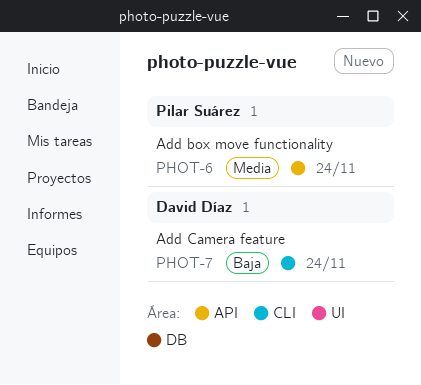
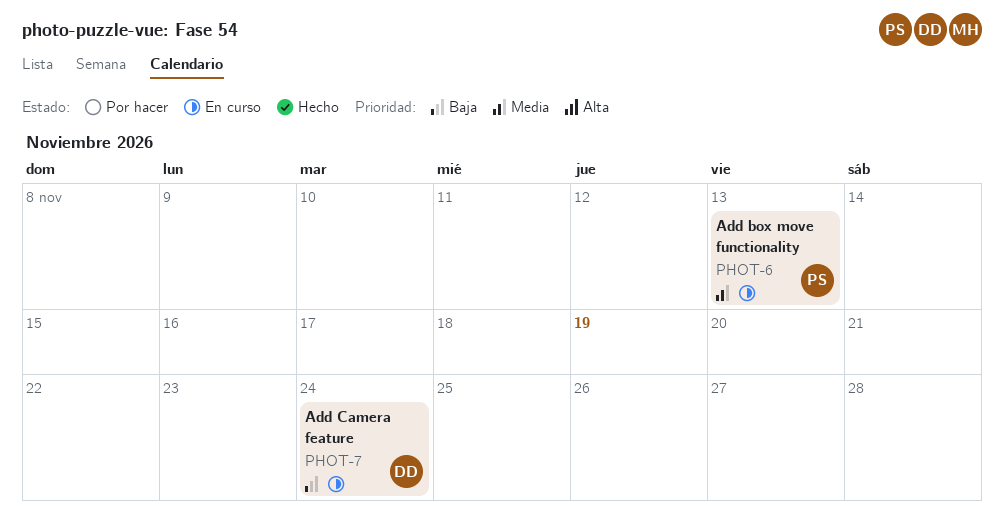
PHOT-6, due: Nov 24 -> Nov 13

